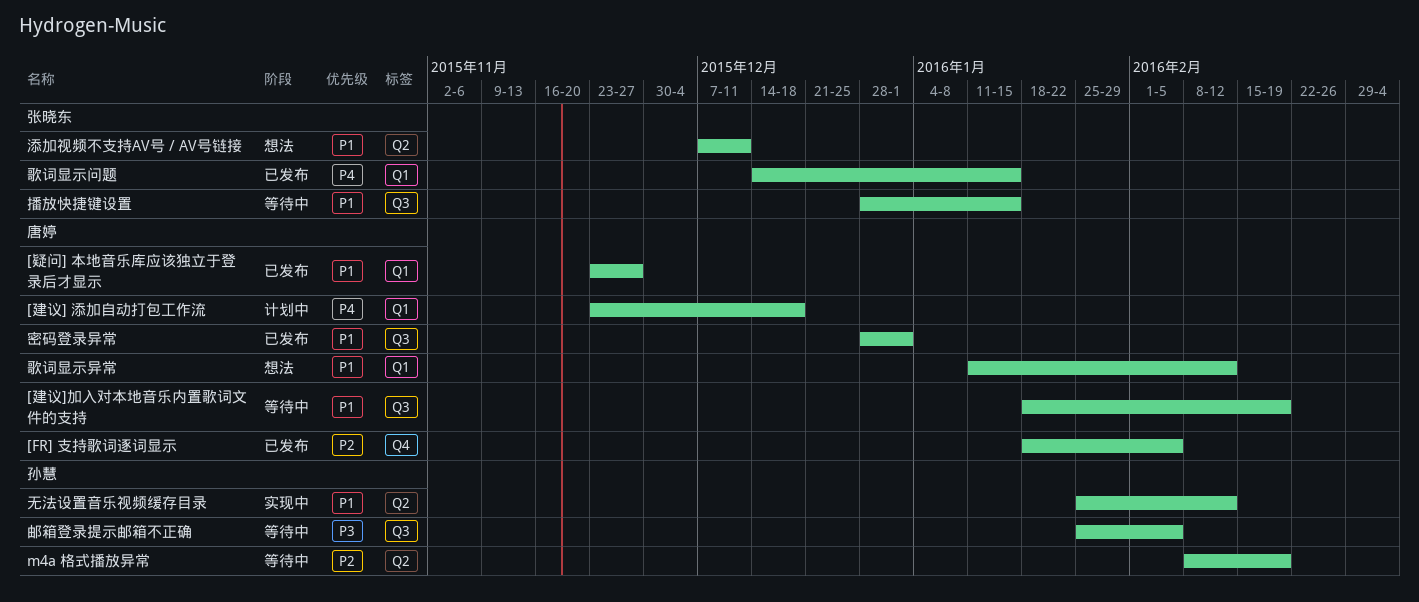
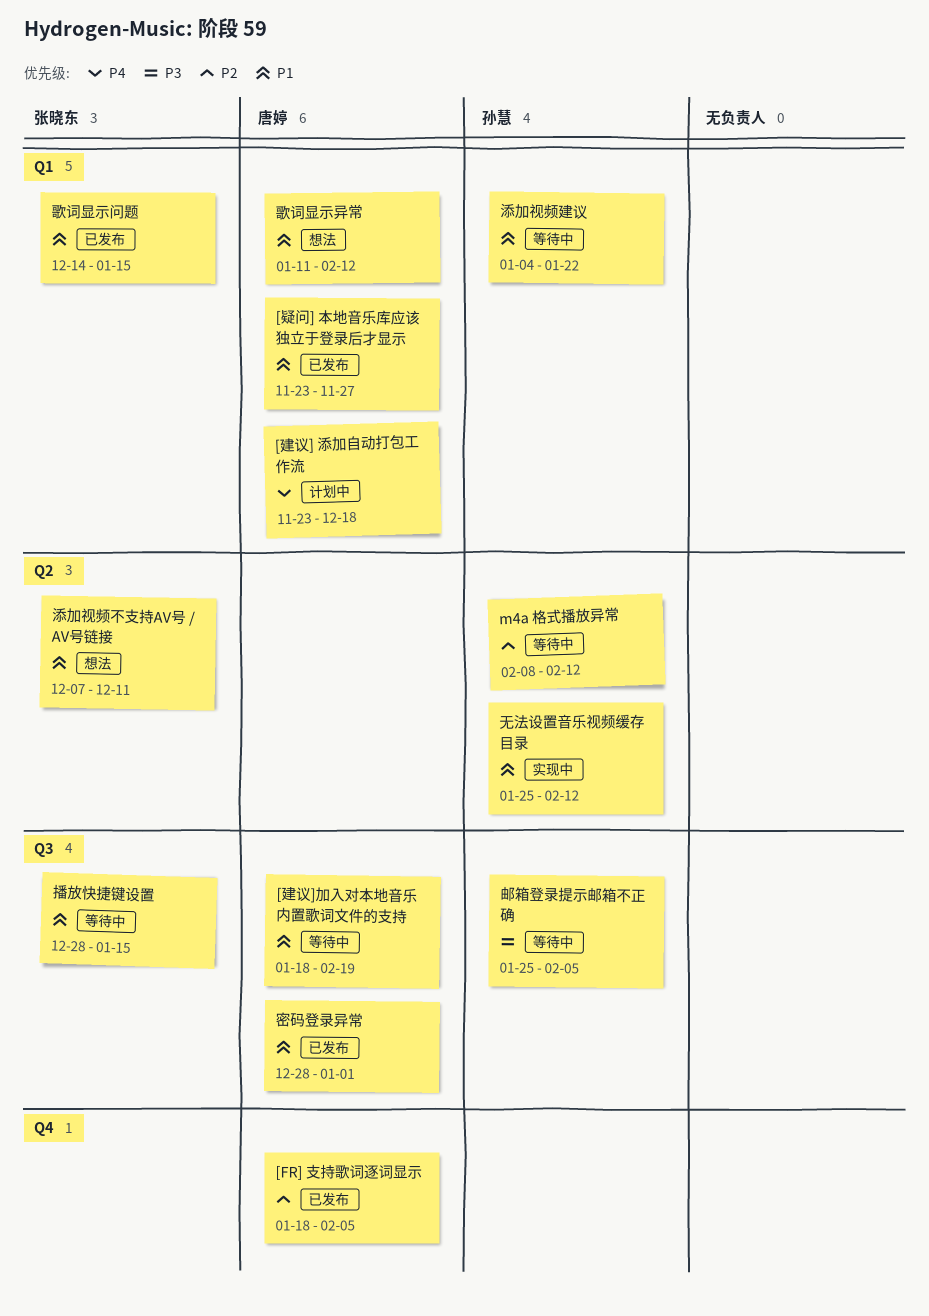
m4a 格式播放异常, due: Feb 19 -> Feb 12
歌词显示问题, priority: P4 -> P1
添加视频建议: none -> present

